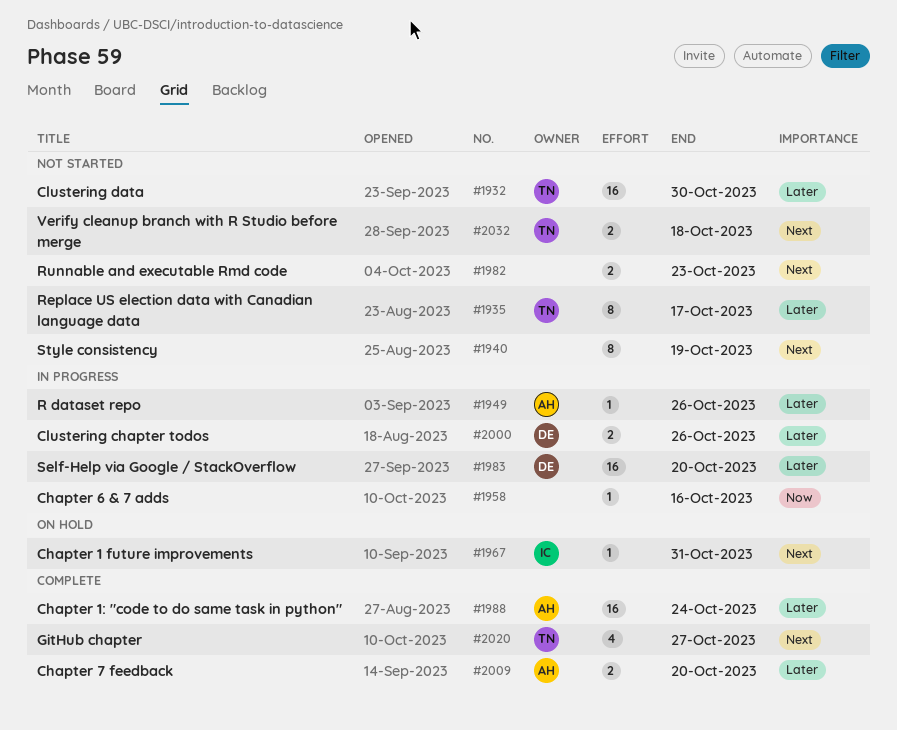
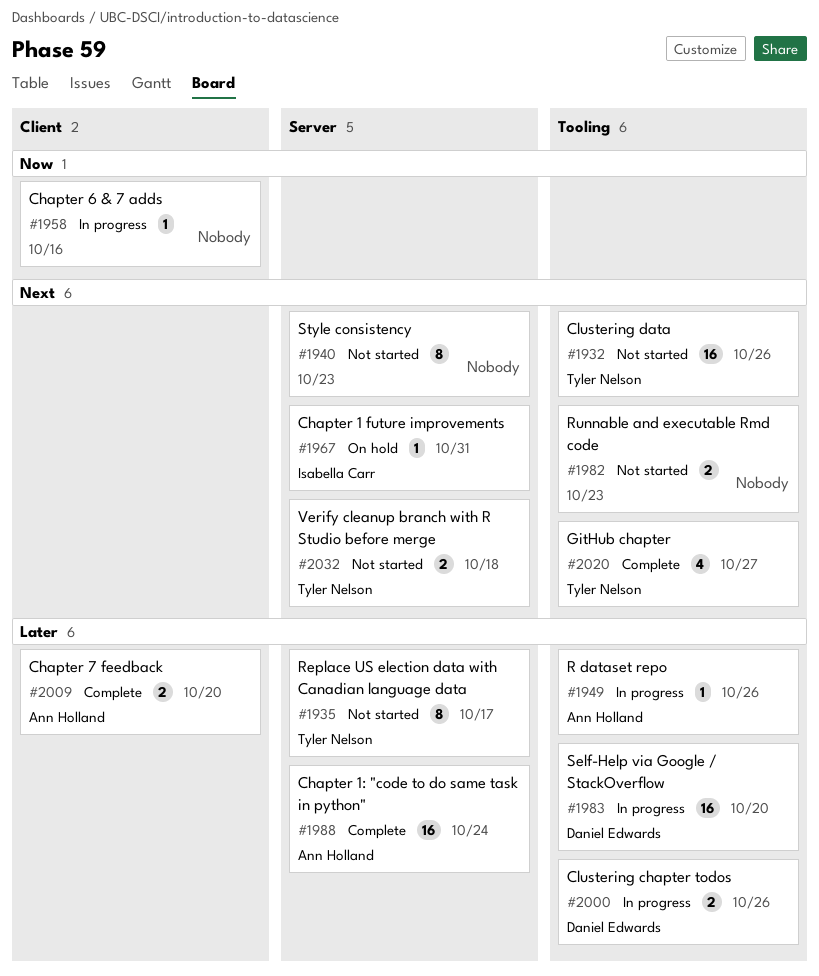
#1932, priority: Later -> Next
#1932, due: Oct 30 -> Oct 26
#1940, due: Oct 19 -> Oct 23

